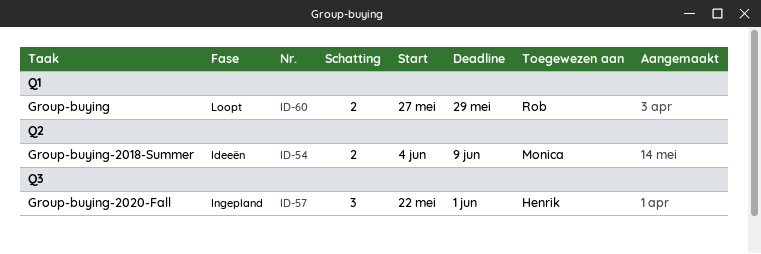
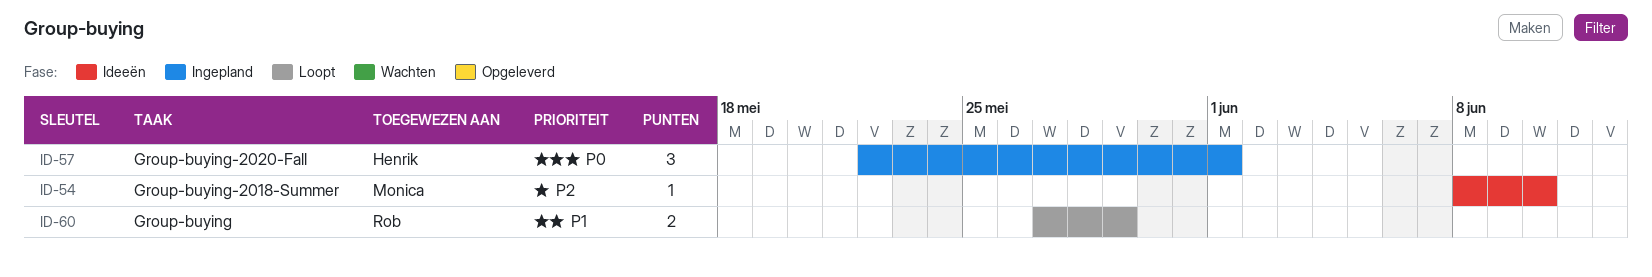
ID-54, estimate: 2 -> 1
ID-54, start: Jun 4 -> Jun 8
ID-54, due: Jun 9 -> Jun 10

